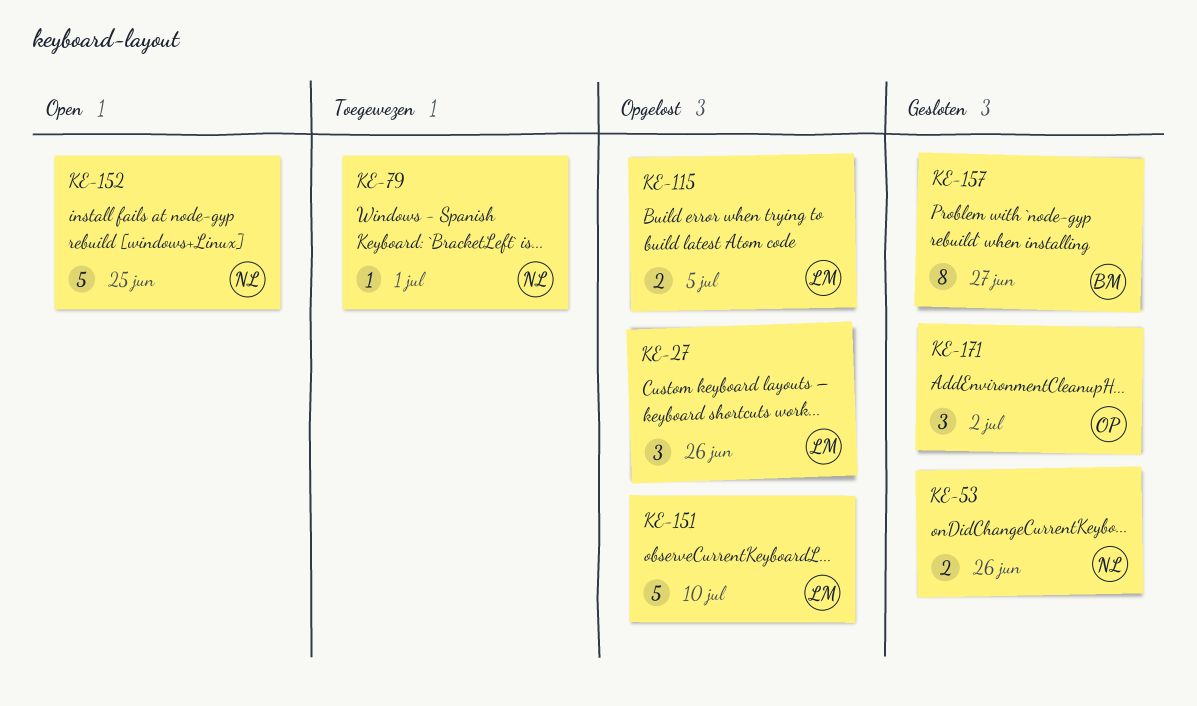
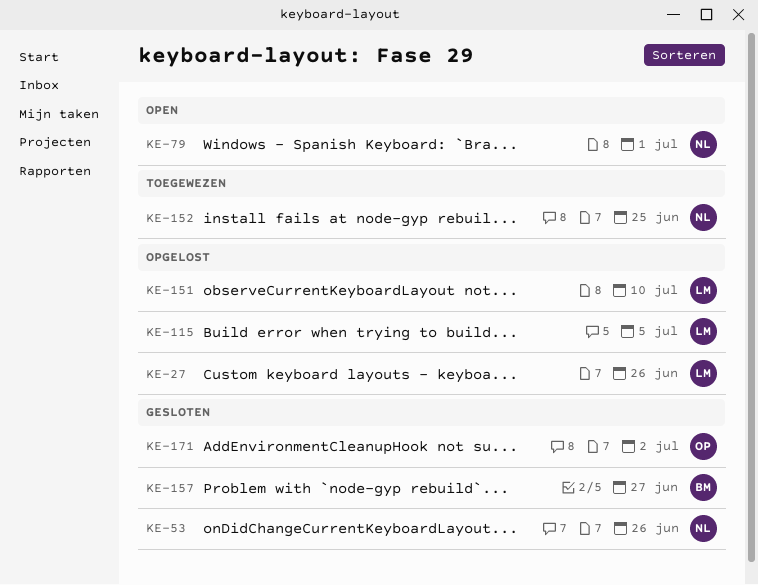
KE-79, status: Toegewezen -> Open
KE-152, status: Open -> Toegewezen

